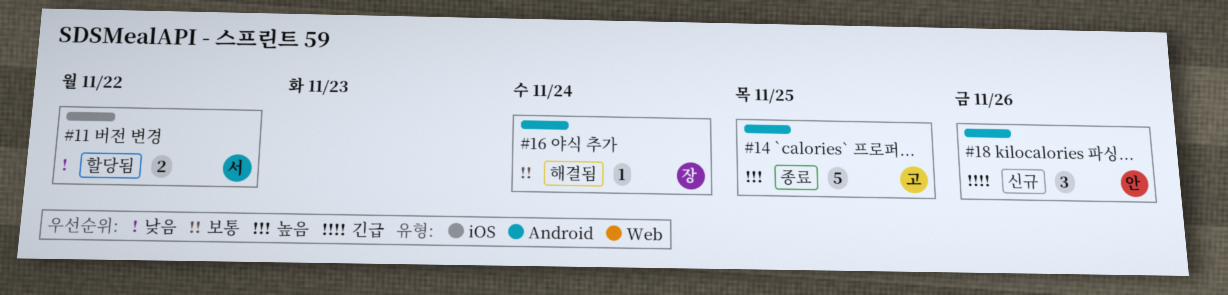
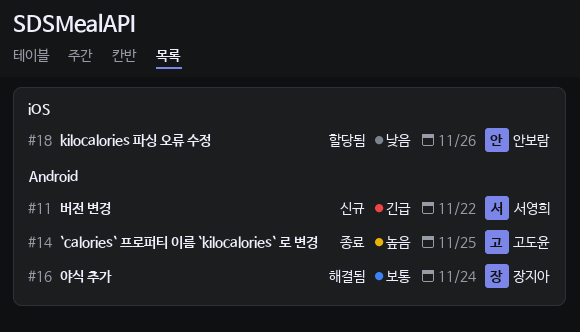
#11, status: 할당됨 -> 신규
#11, priority: 낮음 -> 긴급
#11, label: iOS -> Android
#18, status: 신규 -> 할당됨
#18, priority: 긴급 -> 낮음
#18, label: Android -> iOS

